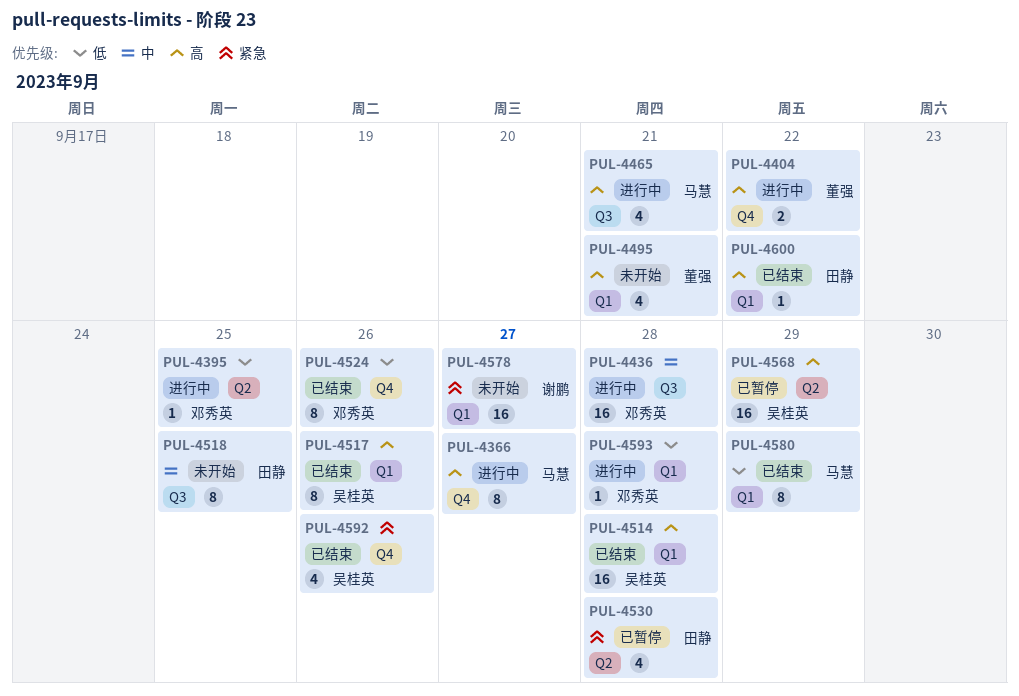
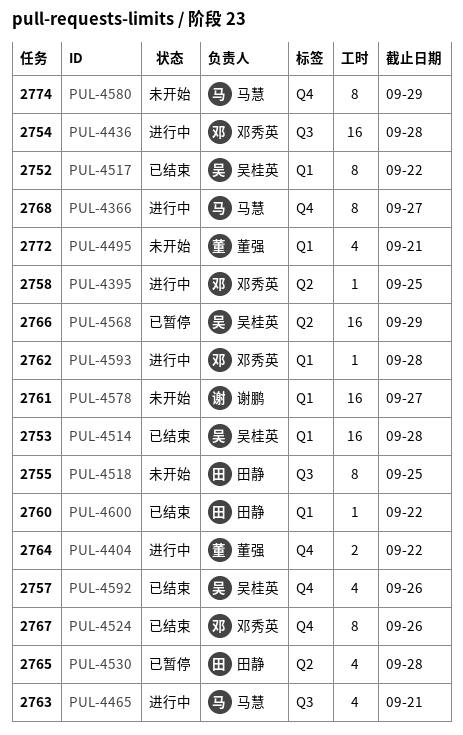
PUL-4517, due: Sep 26 -> Sep 22
PUL-4580, status: 已结束 -> 未开始
PUL-4580, label: Q1 -> Q4

